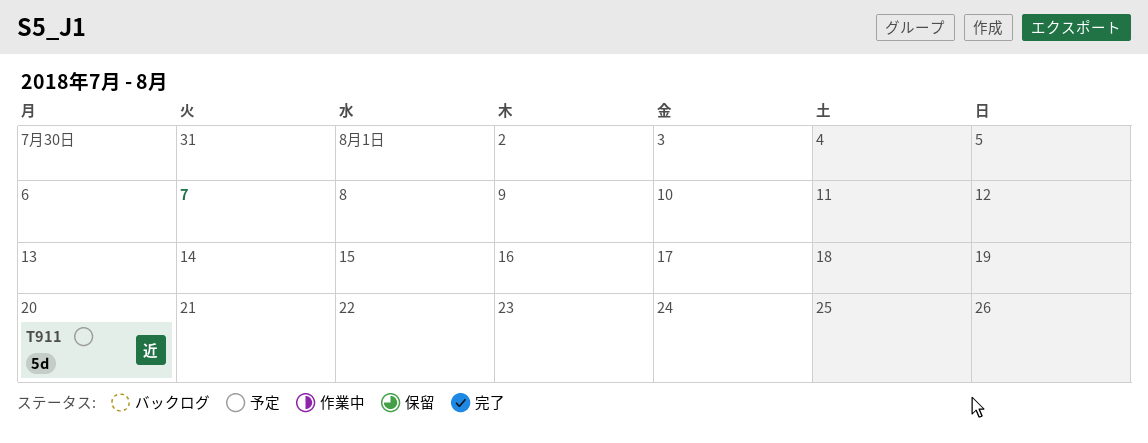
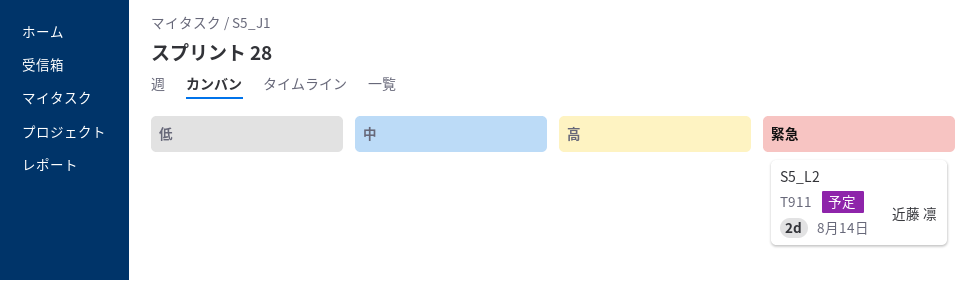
T911, estimate: 5d -> 2d
T911, due: Aug 20 -> Aug 14

